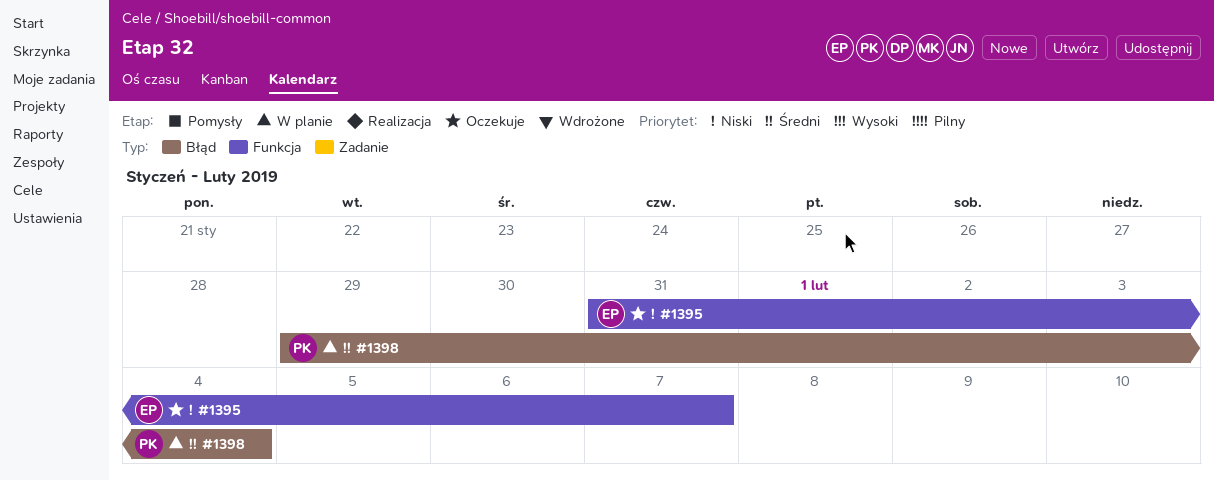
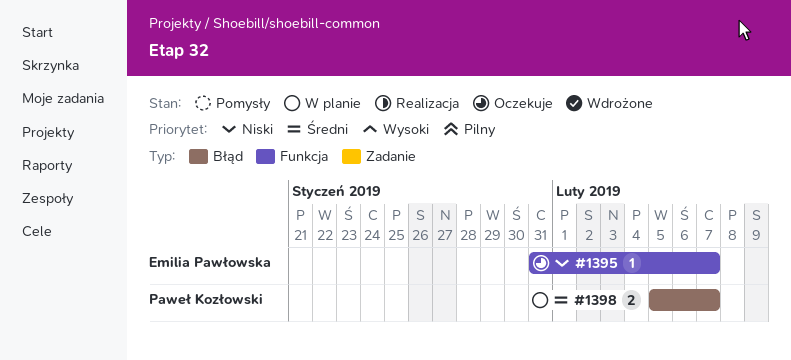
#1398, start: Jan 29 -> Feb 5
#1398, due: Feb 4 -> Feb 7

